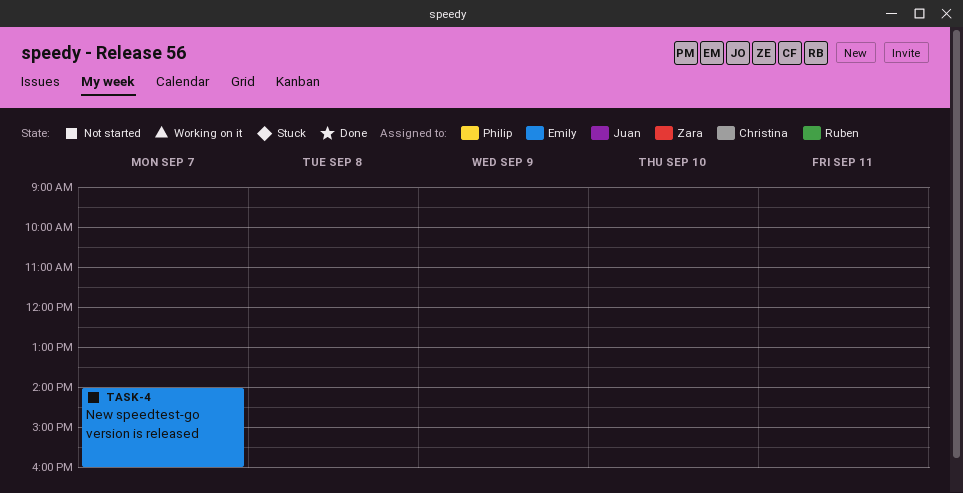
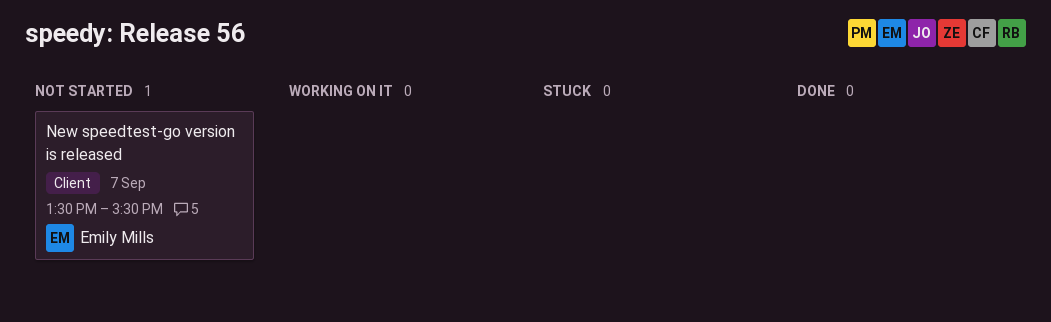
New speedtest-go version is released, begins: 14:00 -> 13:30
New speedtest-go version is released, ends: 16:00 -> 15:30

